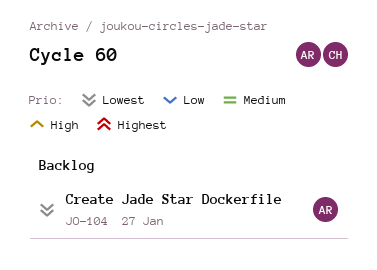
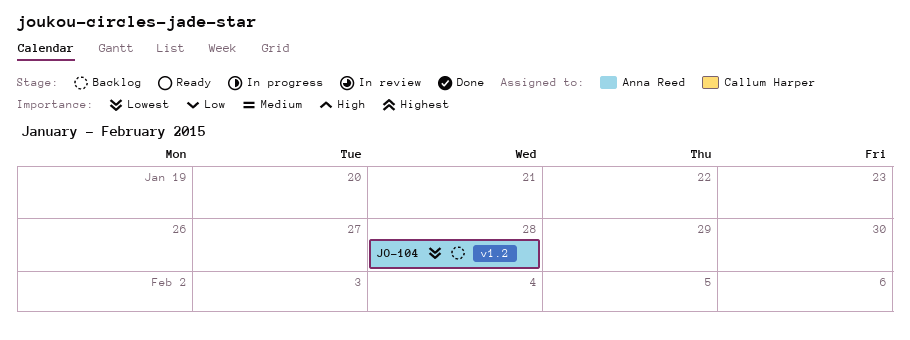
JO-104, due: Jan 27 -> Jan 28

